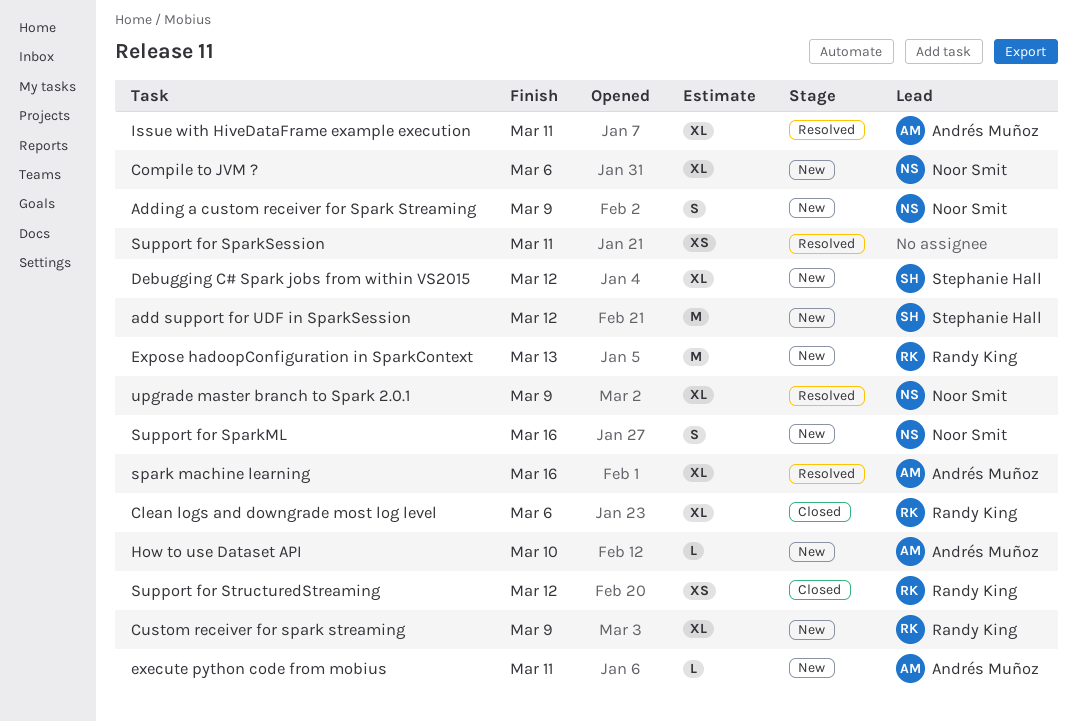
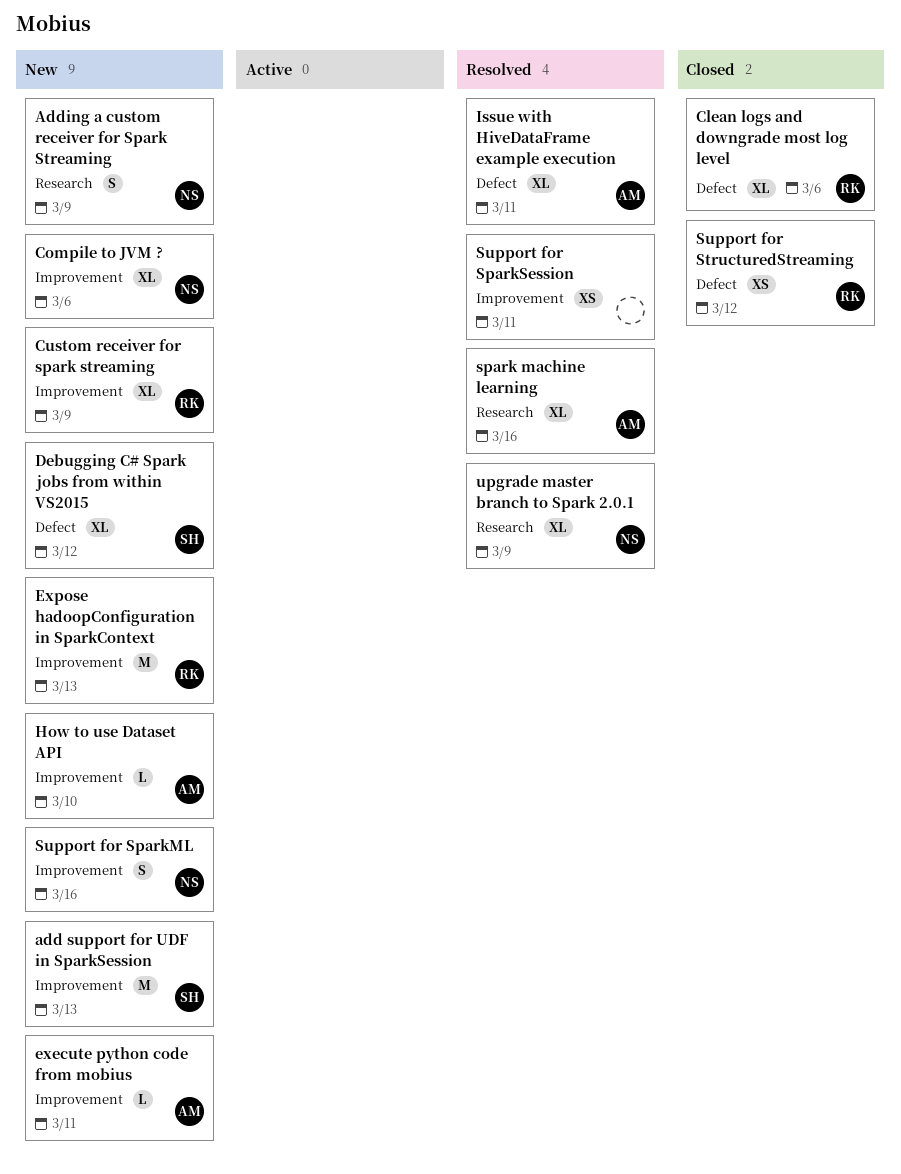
add support for UDF in SparkSession, due: Mar 12 -> Mar 13

